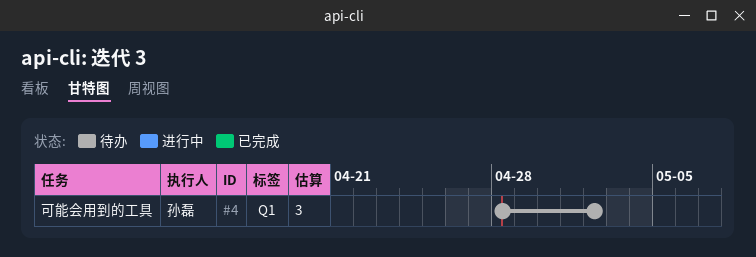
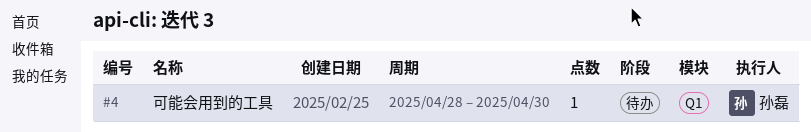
#4, estimate: 3 -> 1
#4, due: May 2 -> Apr 30

